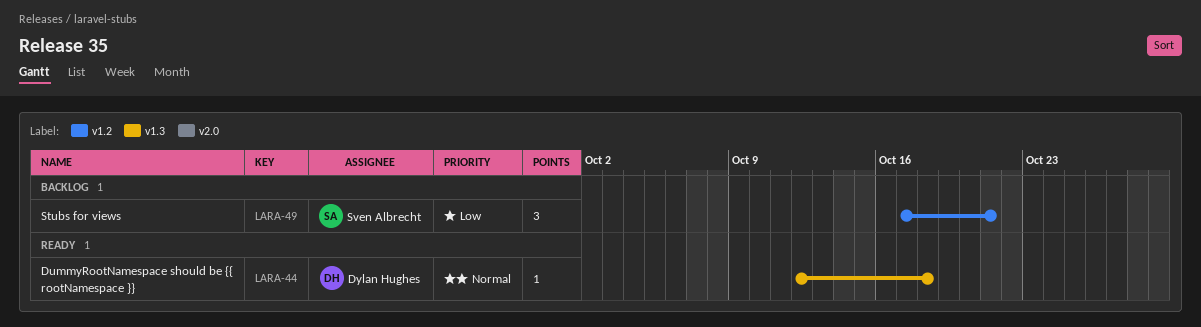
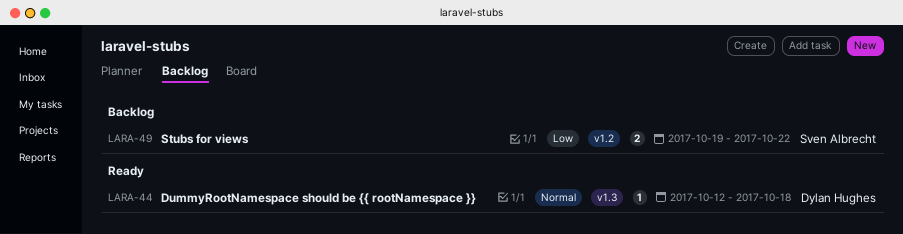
LARA-49, estimate: 3 -> 2
LARA-49, start: Oct 17 -> Oct 19
LARA-49, due: Oct 21 -> Oct 22

